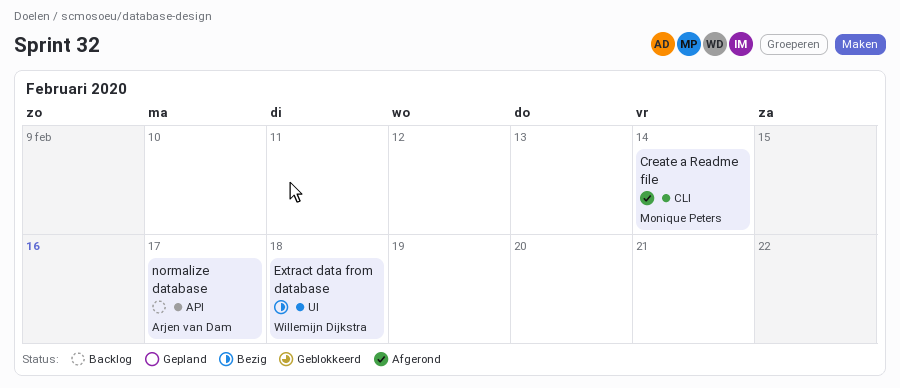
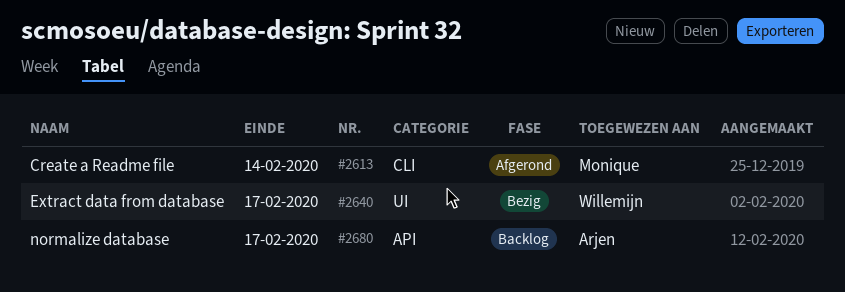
Extract data from database, due: Feb 18 -> Feb 17

